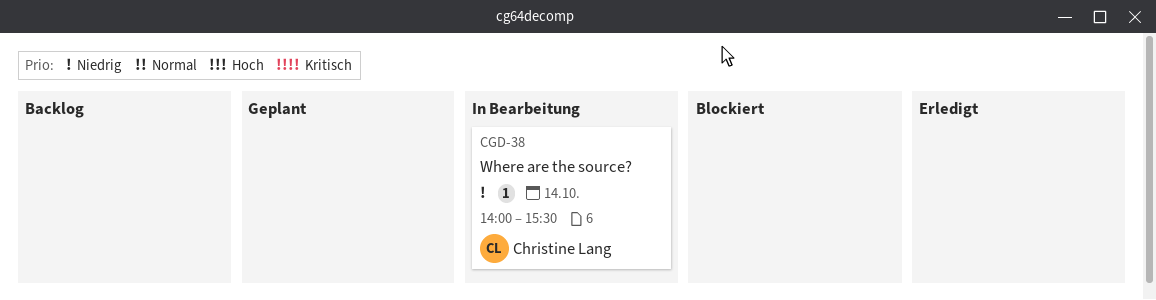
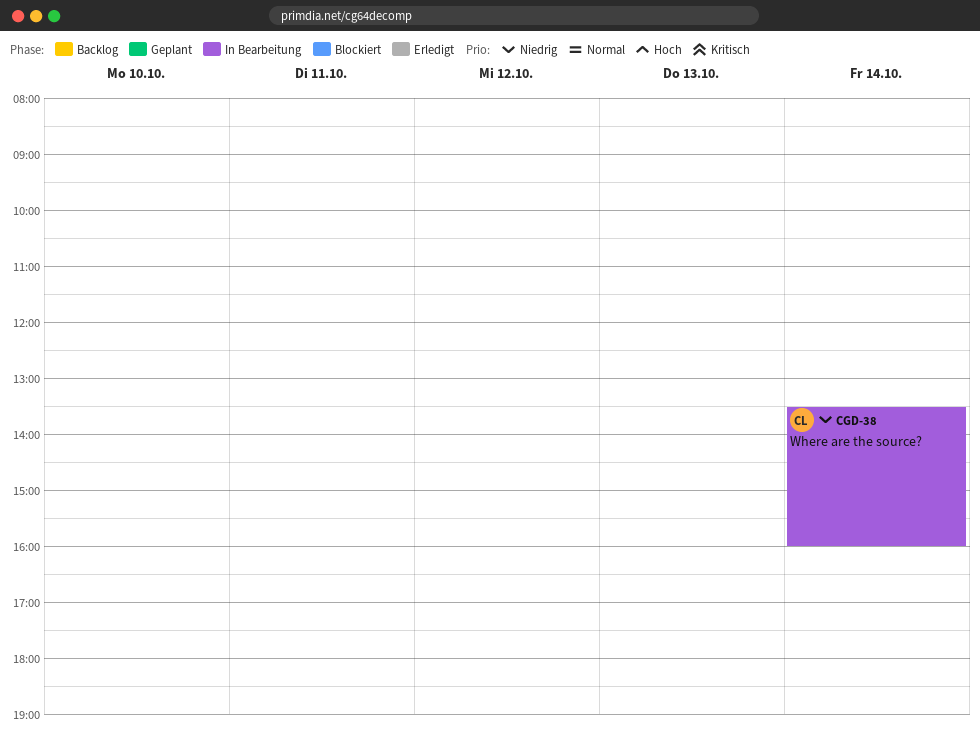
CGD-38, begins: 14:00 -> 13:30
CGD-38, ends: 15:30 -> 16:00

